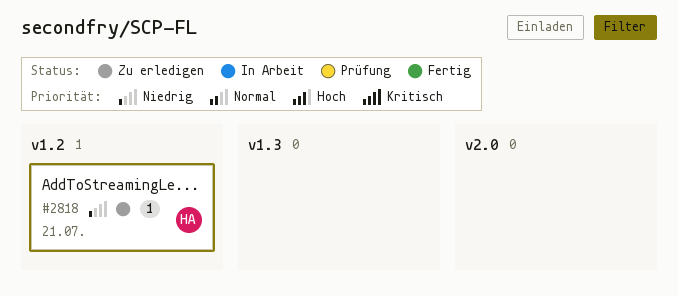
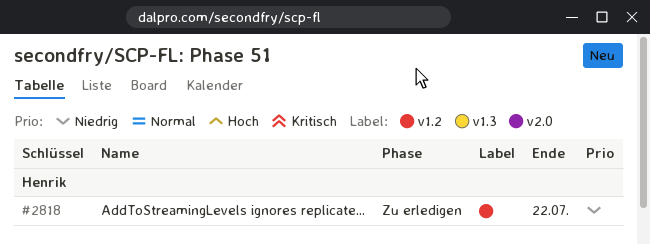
#2818, due: Jul 21 -> Jul 22

